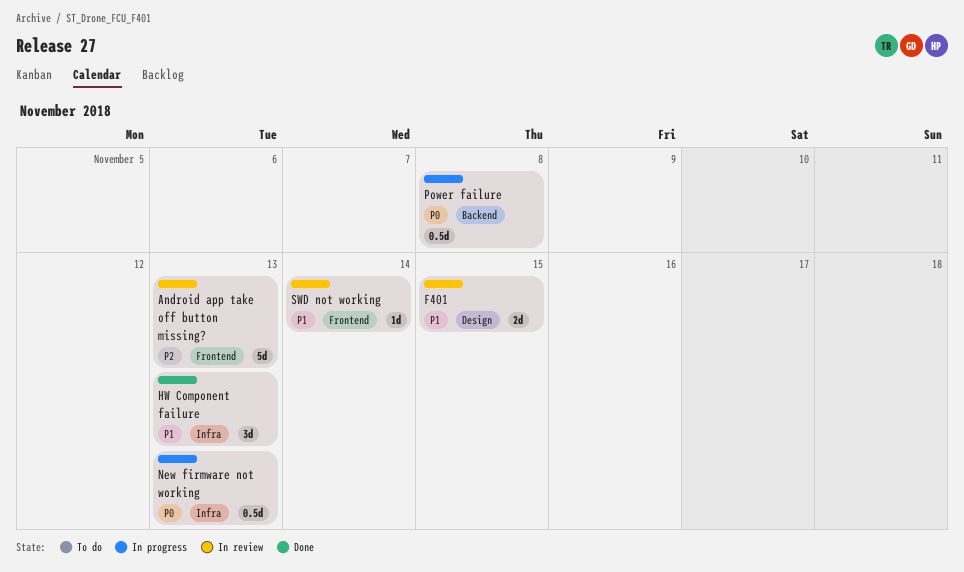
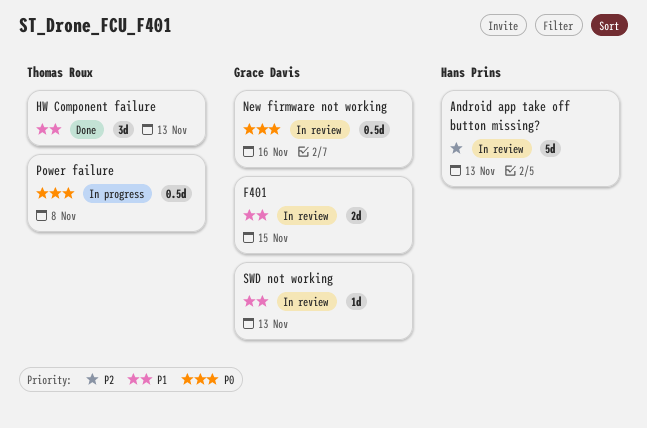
New firmware not working, status: In progress -> In review
New firmware not working, due: Nov 13 -> Nov 16
SWD not working, due: Nov 14 -> Nov 13

